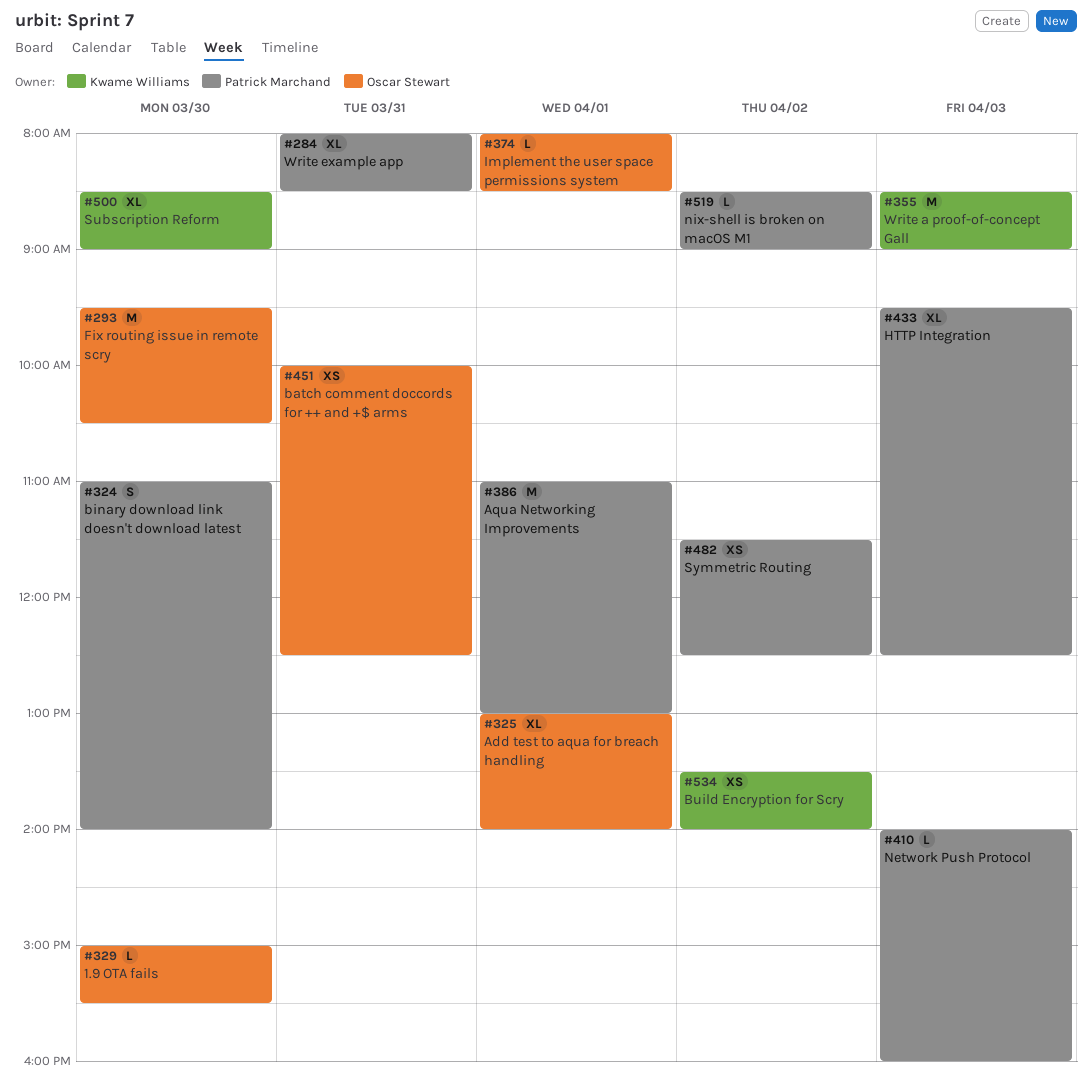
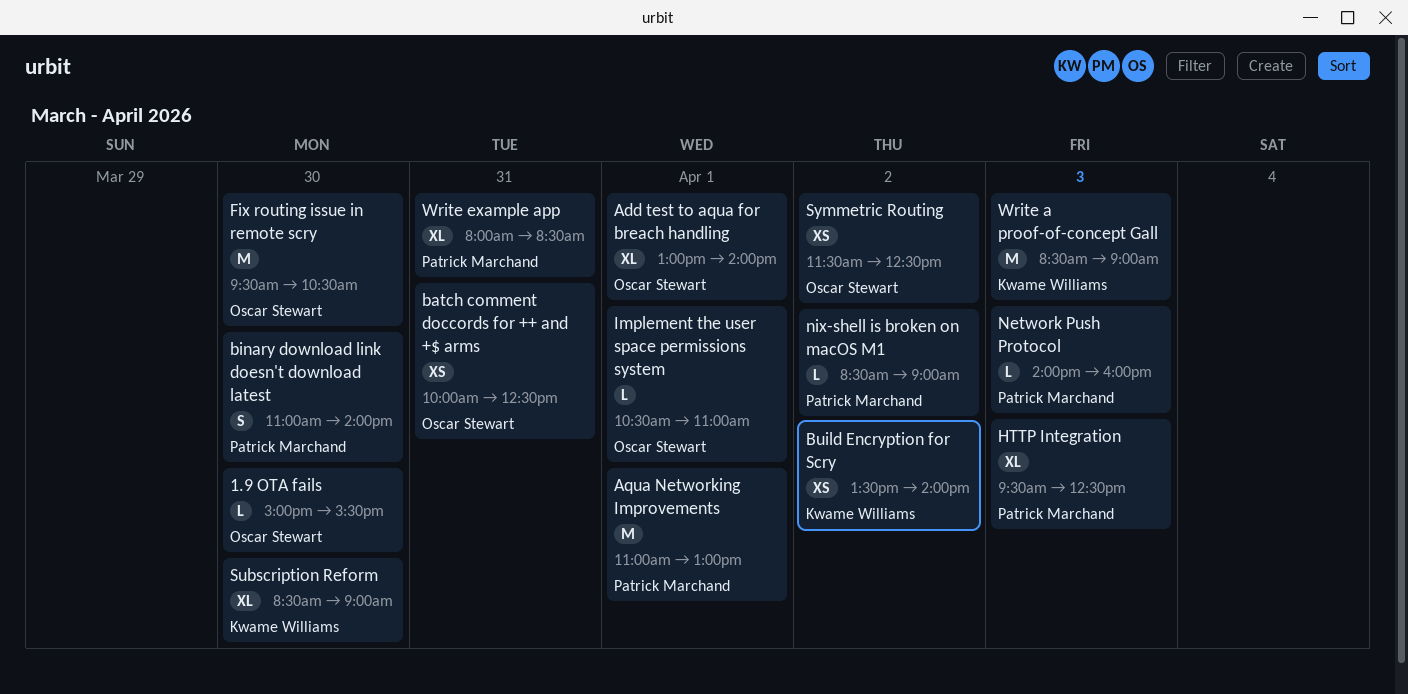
Implement the user space permissions system, begins: 08:00 -> 10:30
Implement the user space permissions system, ends: 08:30 -> 11:00
Symmetric Routing, owner: Patrick Marchand -> Oscar Stewart

